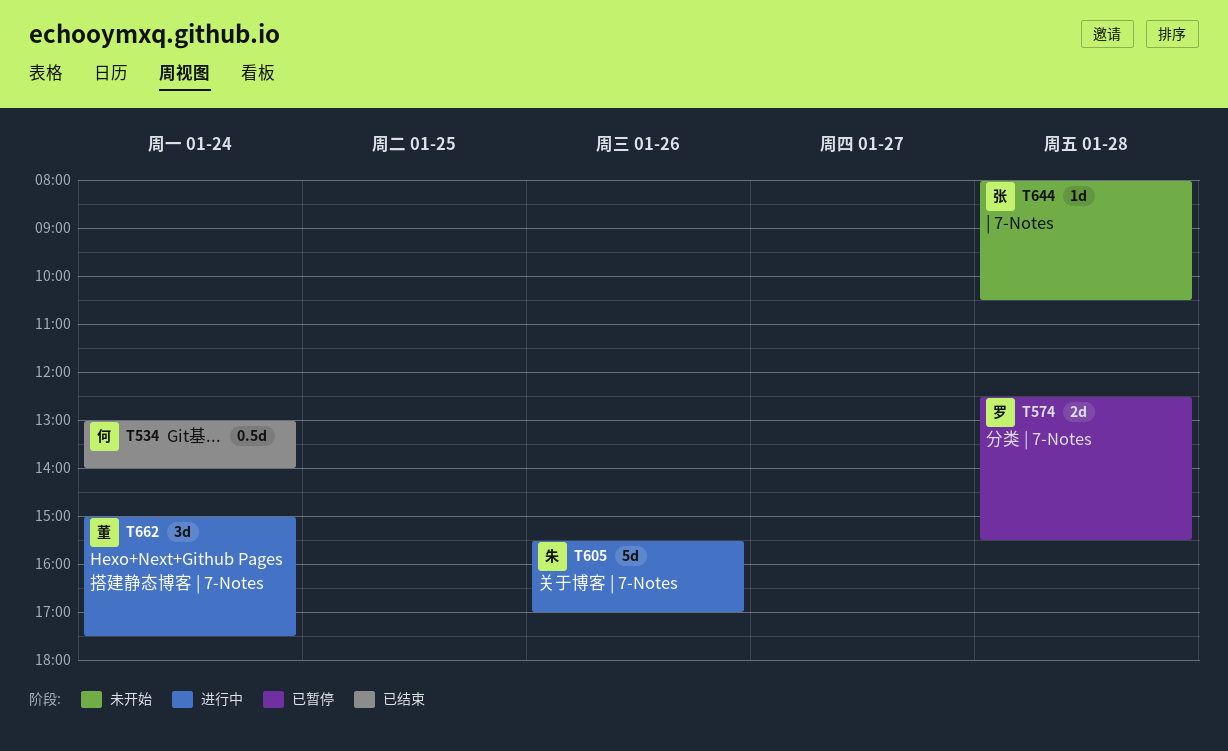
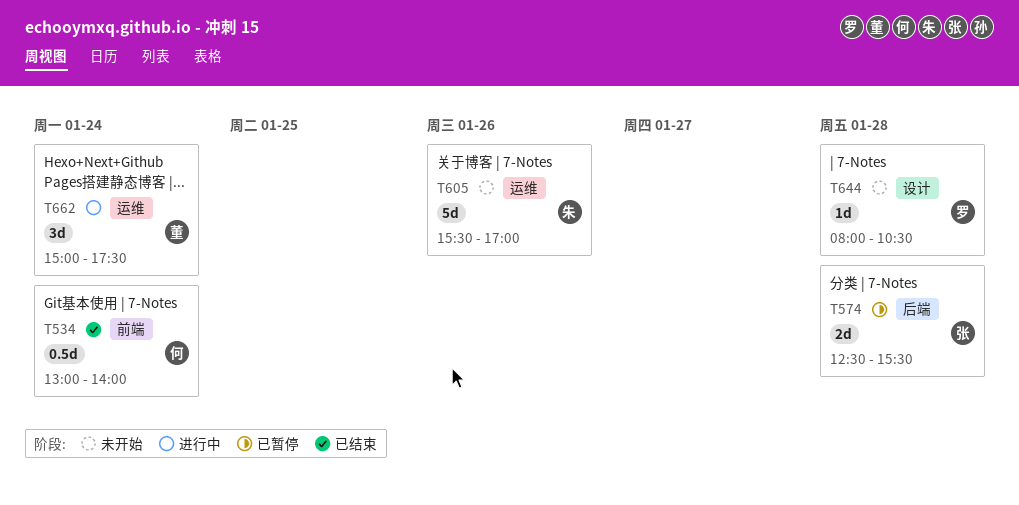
T574, owner: 罗 -> 张
T605, status: 进行中 -> 未开始
T644, owner: 张 -> 罗

